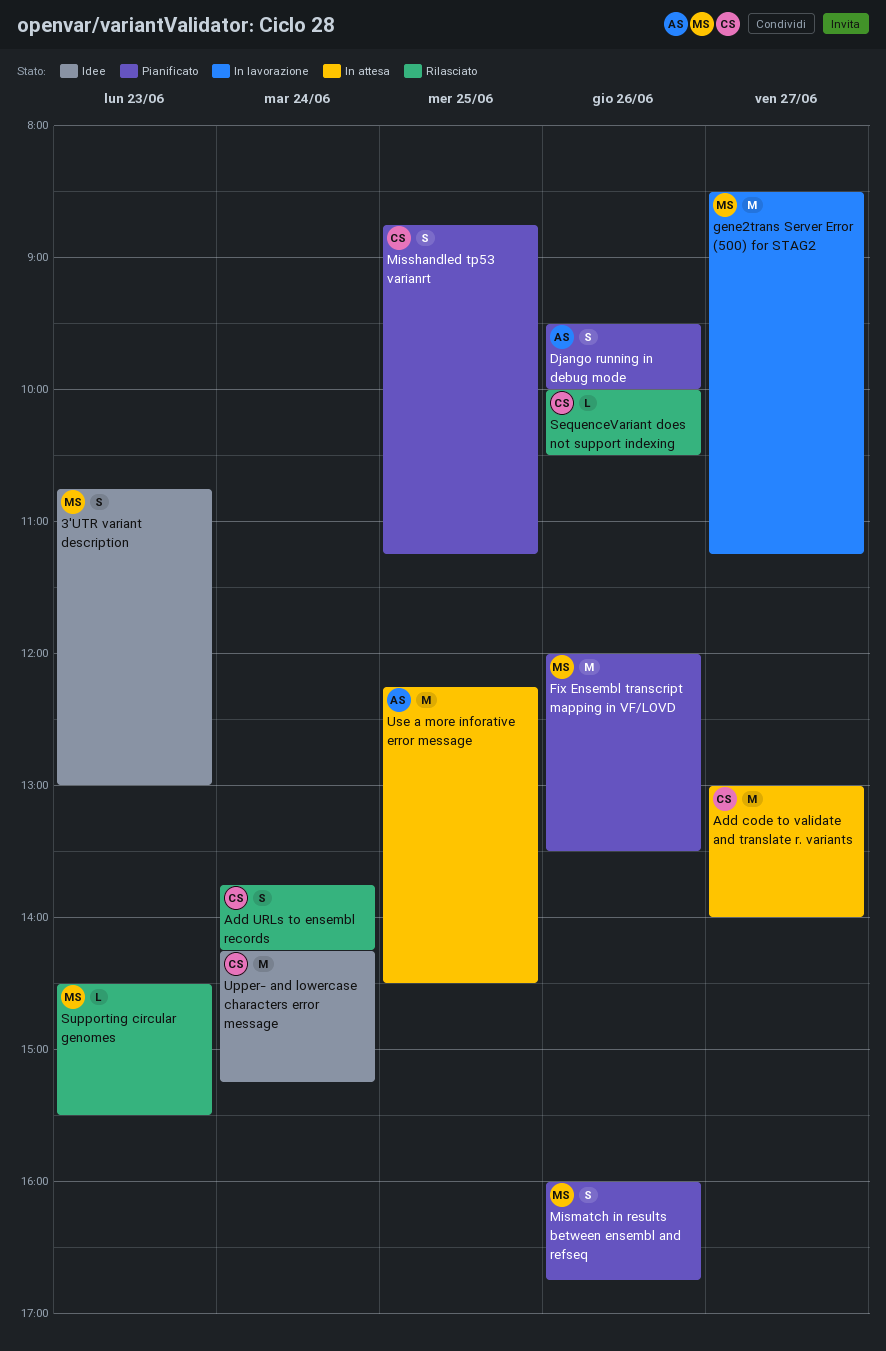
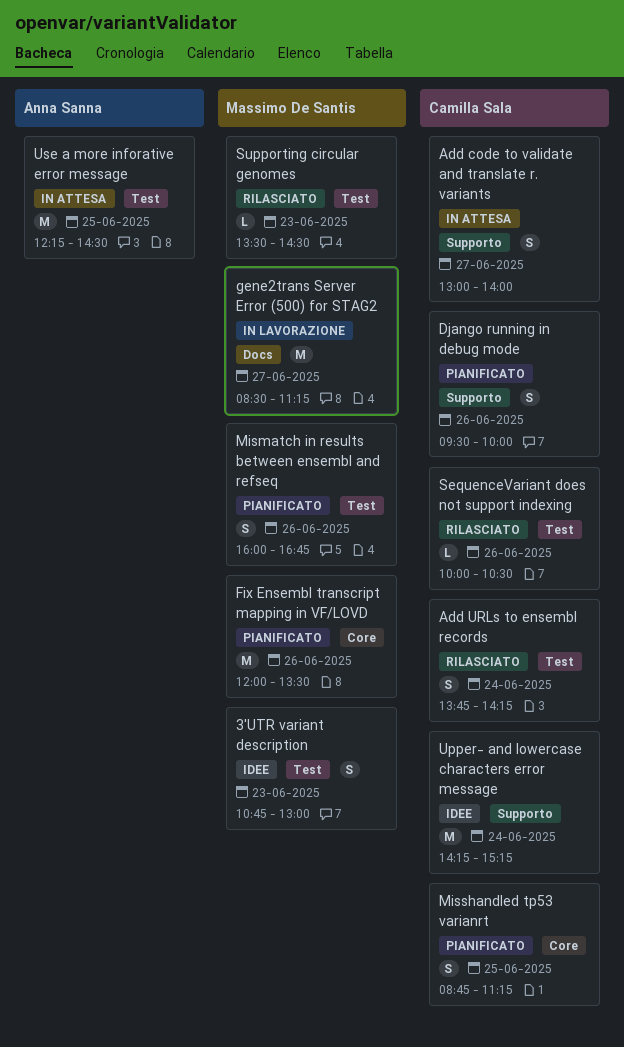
Add code to validate and translate r. variants, estimate: M -> S
Django running in debug mode, owner: Anna Sanna -> Camilla Sala
Supporting circular genomes, begins: 14:30 -> 13:30
Supporting circular genomes, ends: 15:30 -> 14:30

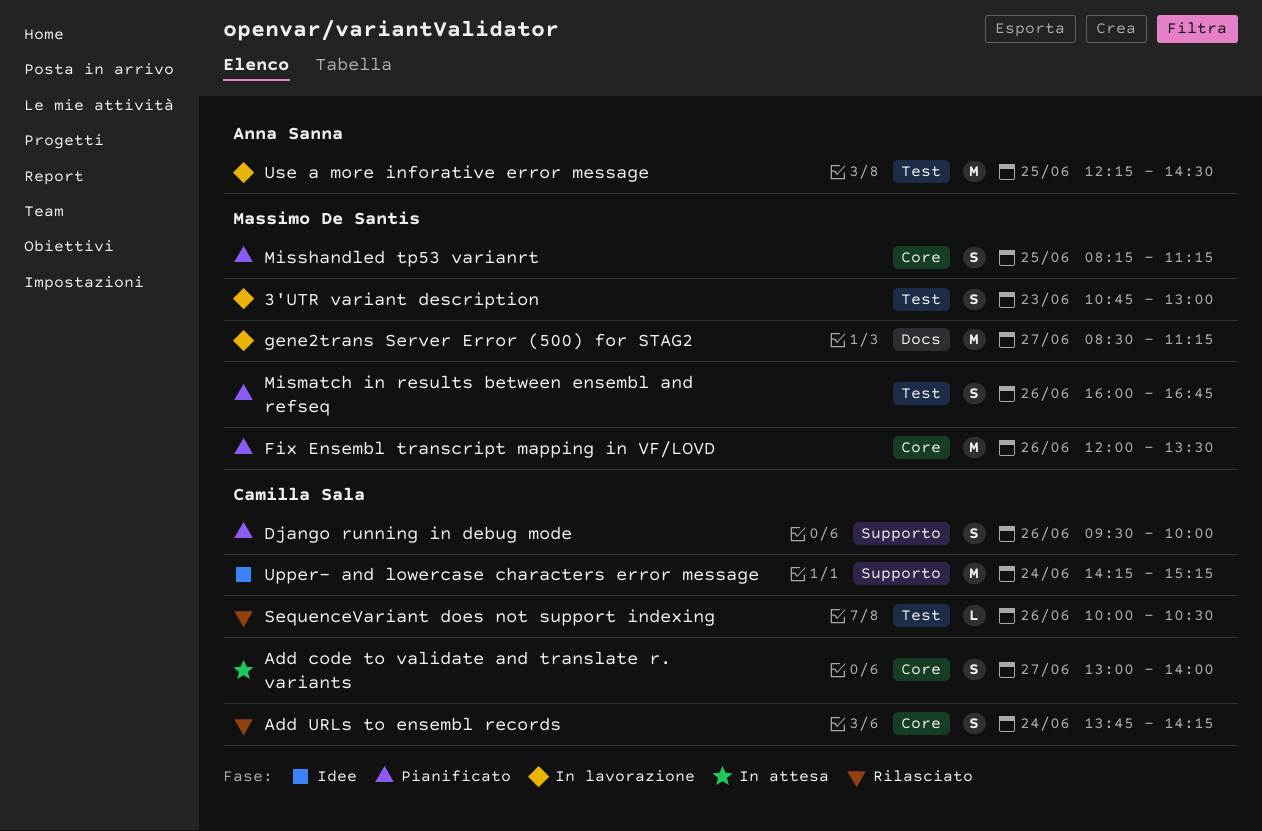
3'UTR variant description, status: Idee -> In lavorazione
Add code to validate and translate r. variants, label: Supporto -> Core
Add URLs to ensembl records, label: Test -> Core
Misshandled tp53 varianrt, owner: Camilla Sala -> Massimo De Santis
Misshandled tp53 varianrt, begins: 08:45 -> 08:15
Supporting circular genomes: present -> none
Use a more inforative error message, status: In attesa -> In lavorazione

